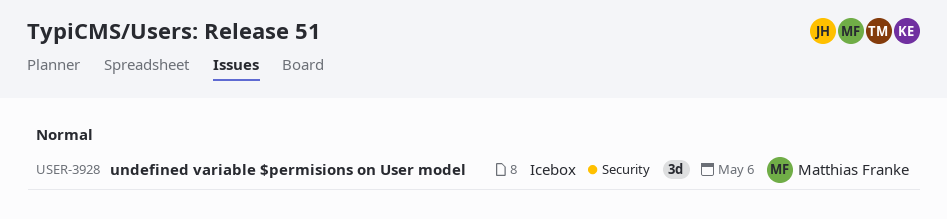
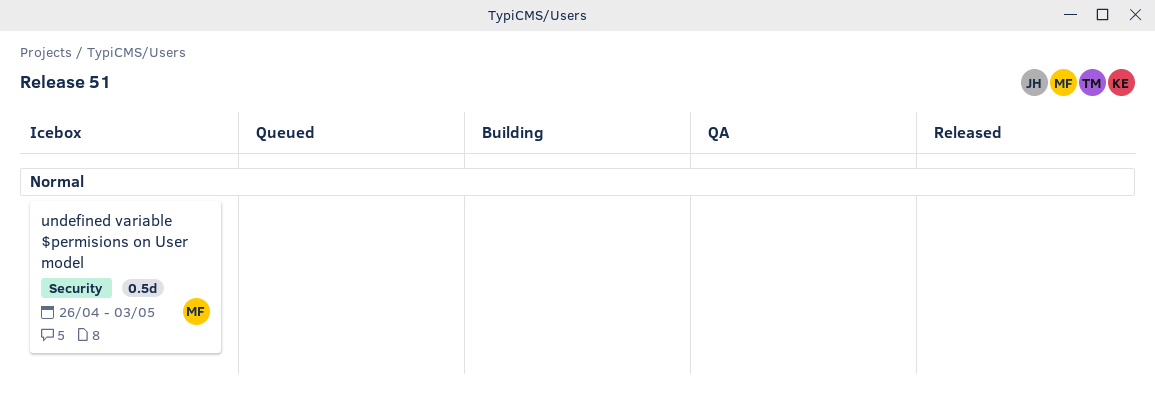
undefined variable $permisions on User model, estimate: 3d -> 0.5d
undefined variable $permisions on User model, due: May 6 -> May 3

